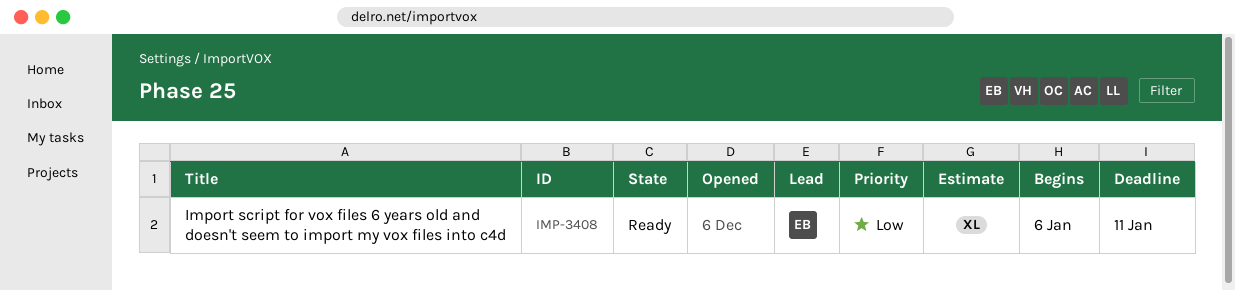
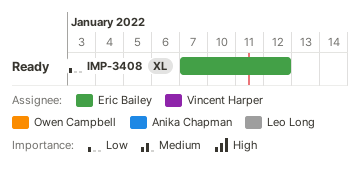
IMP-3408, start: Jan 6 -> Jan 7
IMP-3408, due: Jan 11 -> Jan 12

